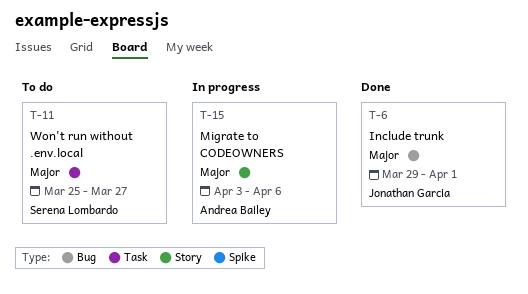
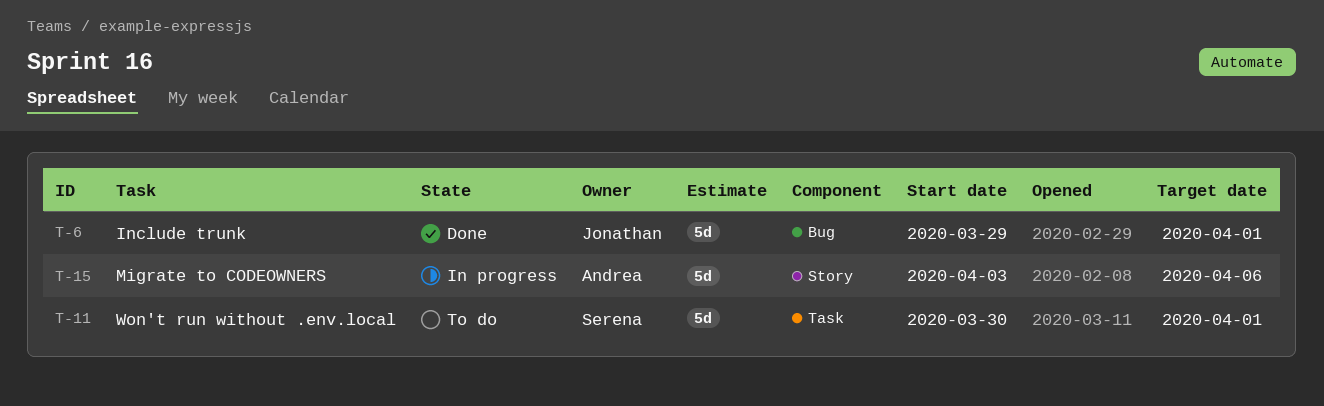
T-11, start: Mar 25 -> Mar 30
T-11, due: Mar 27 -> Apr 1

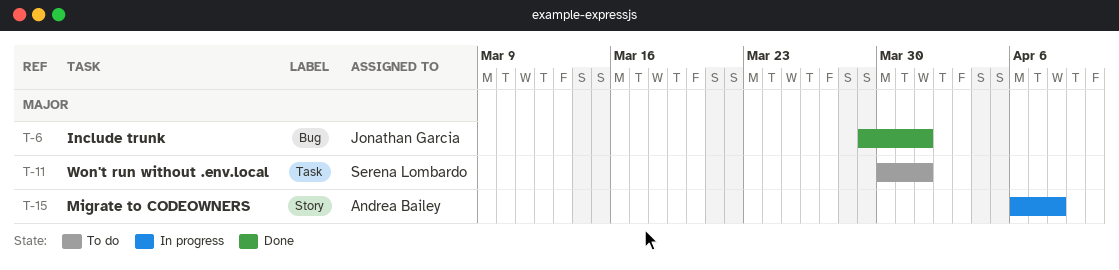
T-15, start: Apr 3 -> Apr 6
T-15, due: Apr 6 -> Apr 8

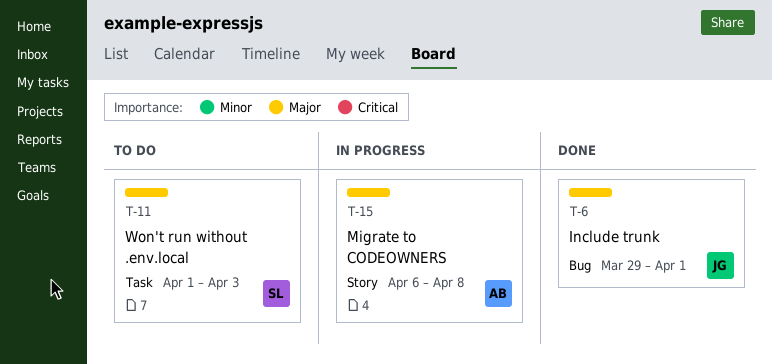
T-11, start: Mar 30 -> Apr 1
T-11, due: Apr 1 -> Apr 3

